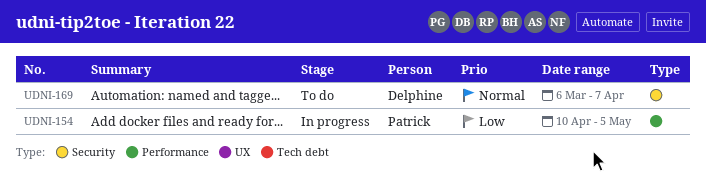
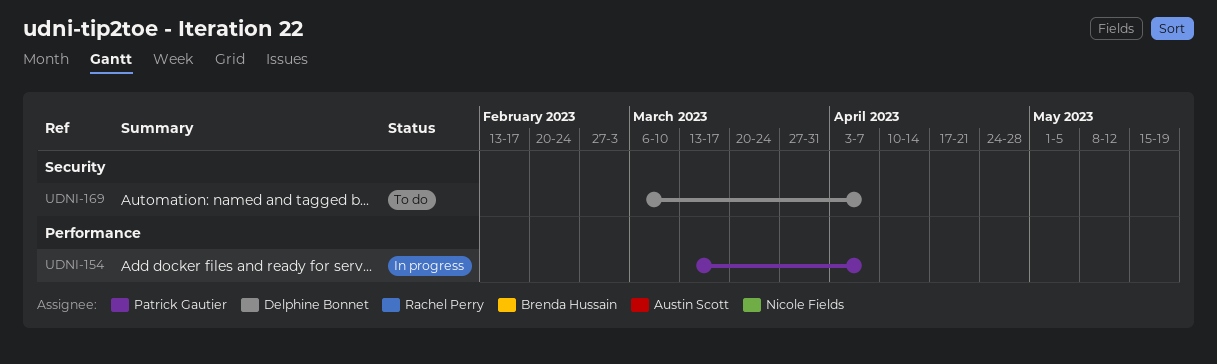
UDNI-154, start: Apr 10 -> Mar 13
UDNI-154, due: May 5 -> Apr 7

